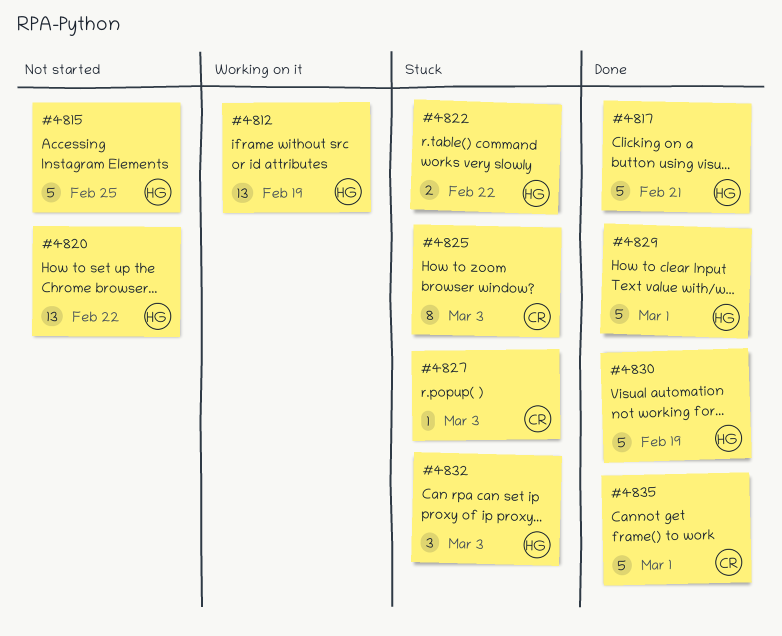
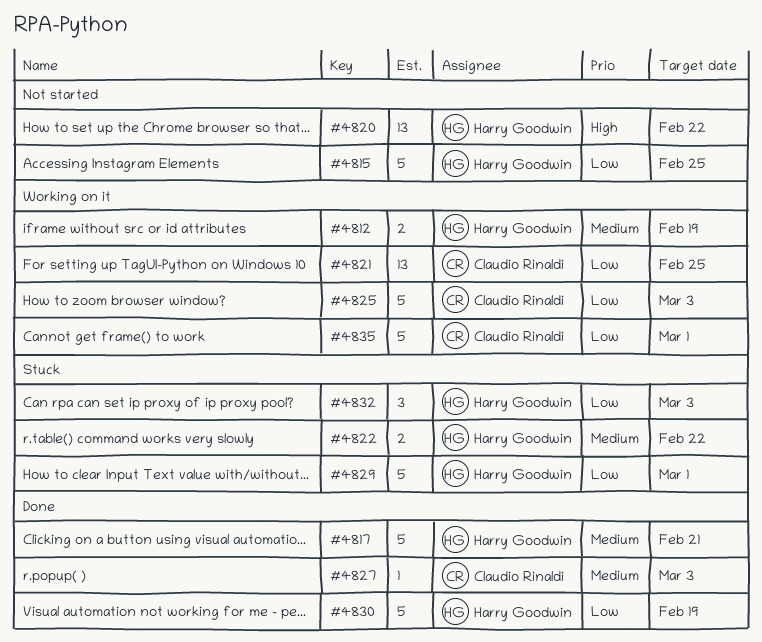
#4812, estimate: 13 -> 2
#4821: none -> present
#4825, status: Stuck -> Working on it
#4825, estimate: 8 -> 5
#4827, status: Stuck -> Done
#4829, status: Done -> Stuck
#4835, status: Done -> Working on it

